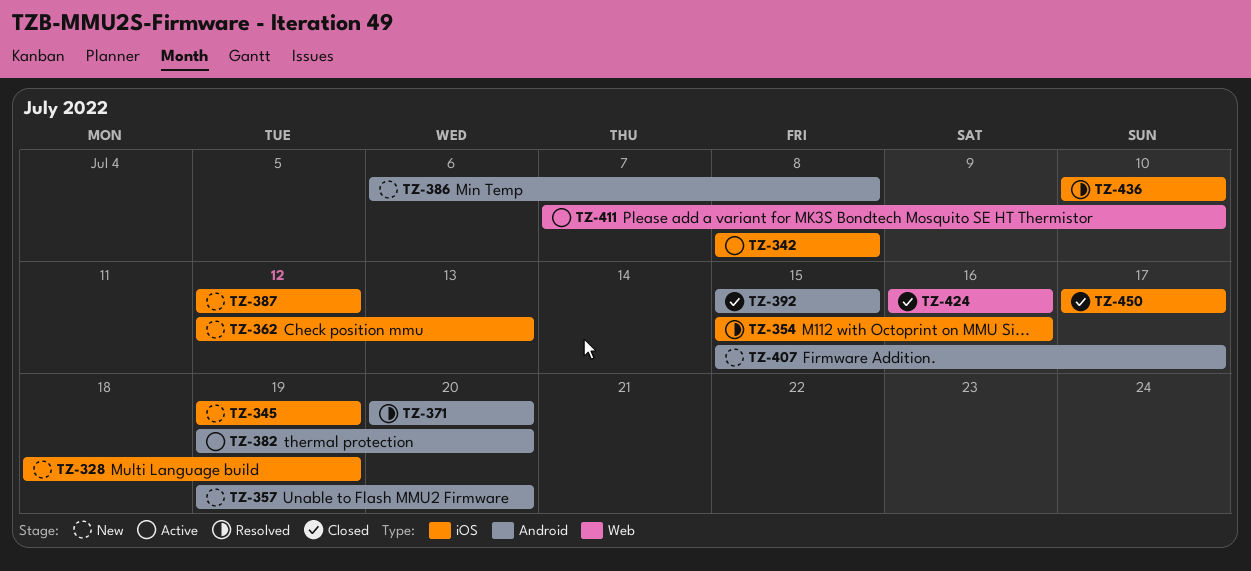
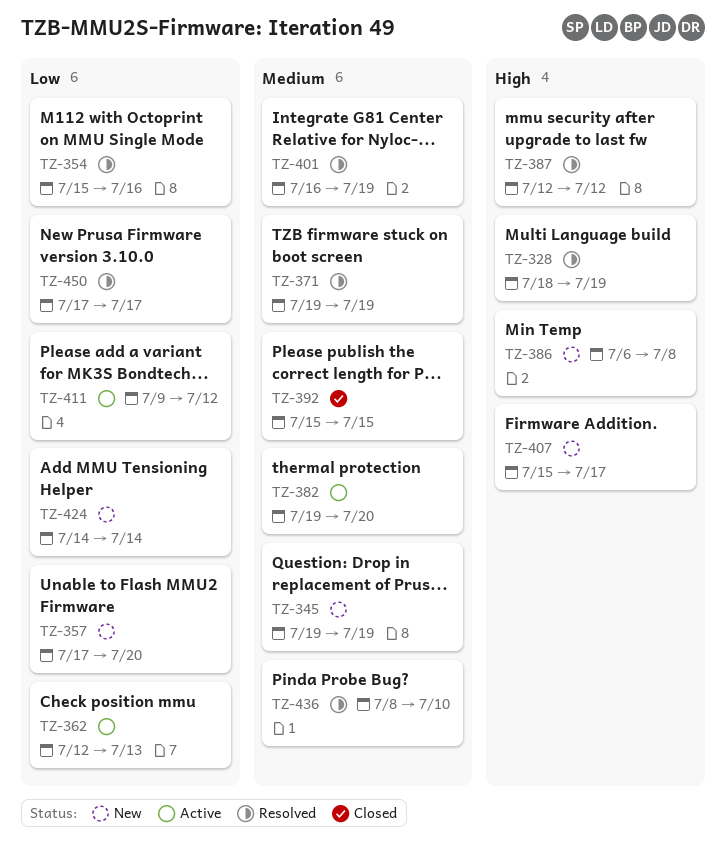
TZ-328, status: New -> Resolved
TZ-342: present -> none
TZ-357, start: Jul 19 -> Jul 17
TZ-362, status: New -> Active
TZ-371, start: Jul 20 -> Jul 19
TZ-371, due: Jul 20 -> Jul 19
TZ-387, status: New -> Resolved
TZ-401: none -> present
TZ-411, start: Jul 7 -> Jul 9
TZ-411, due: Jul 10 -> Jul 12
TZ-424, status: Closed -> New
TZ-424, start: Jul 16 -> Jul 14
TZ-424, due: Jul 16 -> Jul 14
TZ-436, start: Jul 10 -> Jul 8
TZ-450, status: Closed -> Resolved

